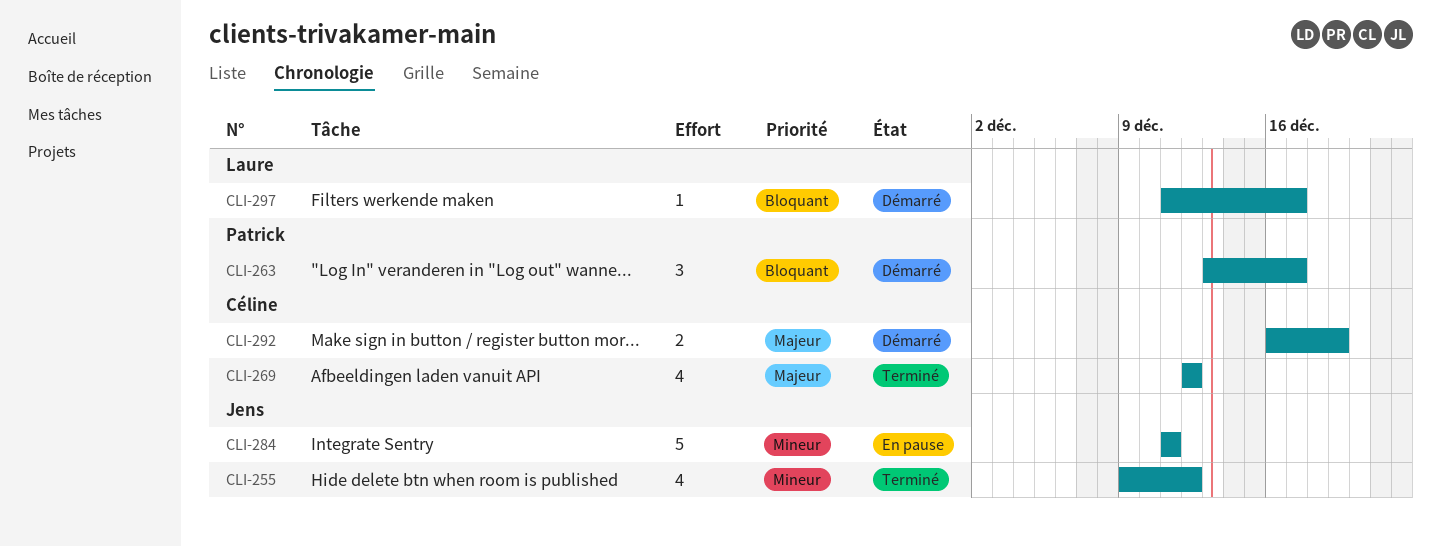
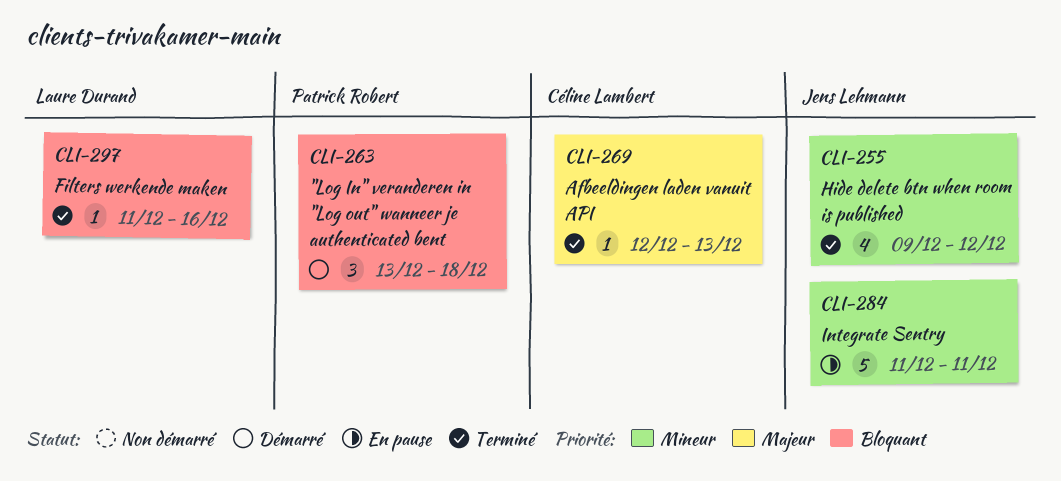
CLI-263, due: Dec 17 -> Dec 18
CLI-269, estimate: 4 -> 1
CLI-269, due: Dec 12 -> Dec 13
CLI-292: present -> none
CLI-297, status: Démarré -> Terminé
CLI-297, due: Dec 17 -> Dec 16

